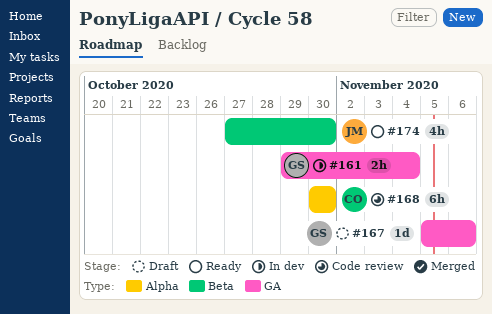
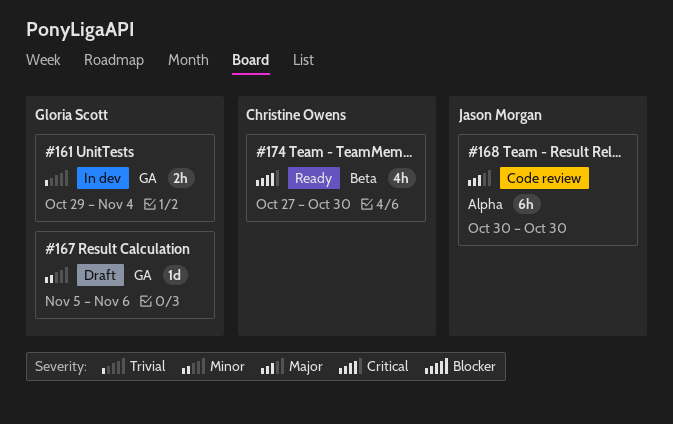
#168, owner: Christine Owens -> Jason Morgan
#174, owner: Jason Morgan -> Christine Owens

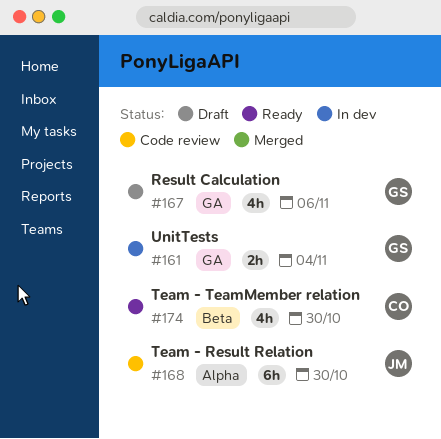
#167, estimate: 1d -> 4h

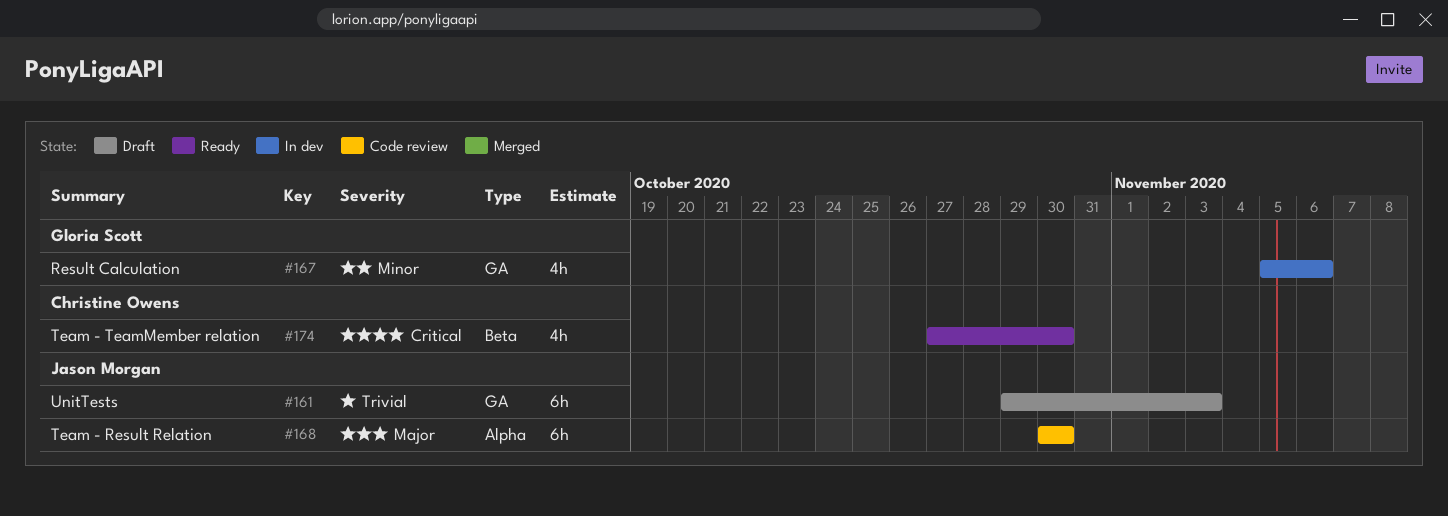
#161, status: In dev -> Draft
#161, owner: Gloria Scott -> Jason Morgan
#161, estimate: 2h -> 6h
#161, due: Nov 4 -> Nov 3
#167, status: Draft -> In dev

